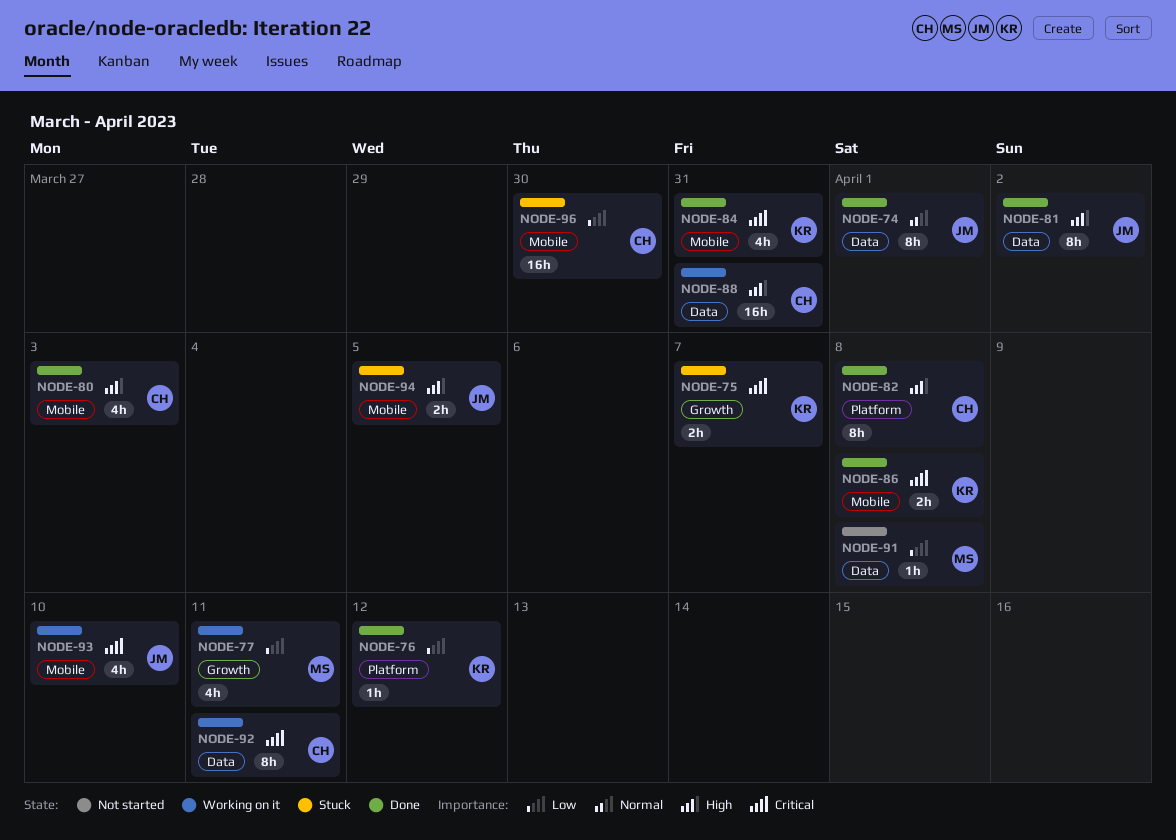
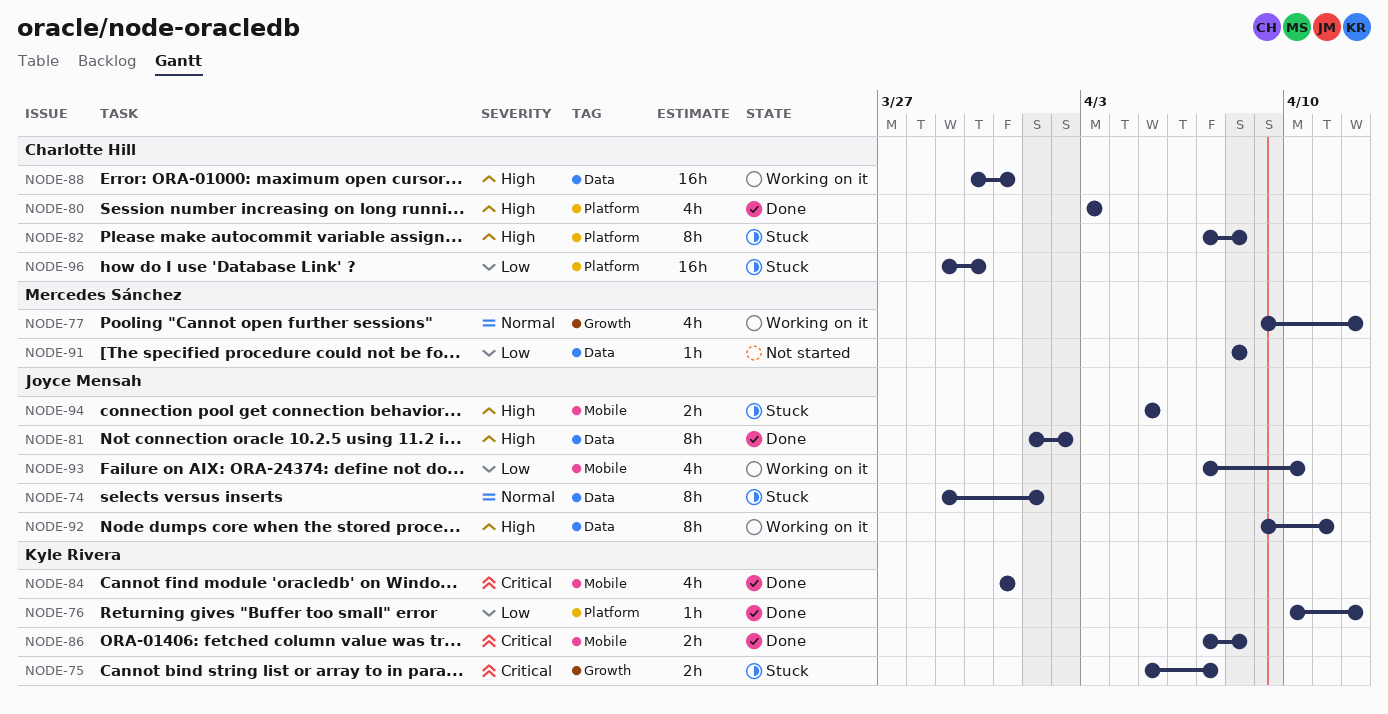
NODE-74, status: Done -> Stuck
NODE-77, priority: Low -> Normal
NODE-77, due: Apr 11 -> Apr 12
NODE-80, label: Mobile -> Platform
NODE-82, status: Done -> Stuck
NODE-92, owner: Charlotte Hill -> Joyce Mensah
NODE-92, priority: Critical -> High
NODE-93, priority: Critical -> Low
NODE-96, label: Mobile -> Platform

